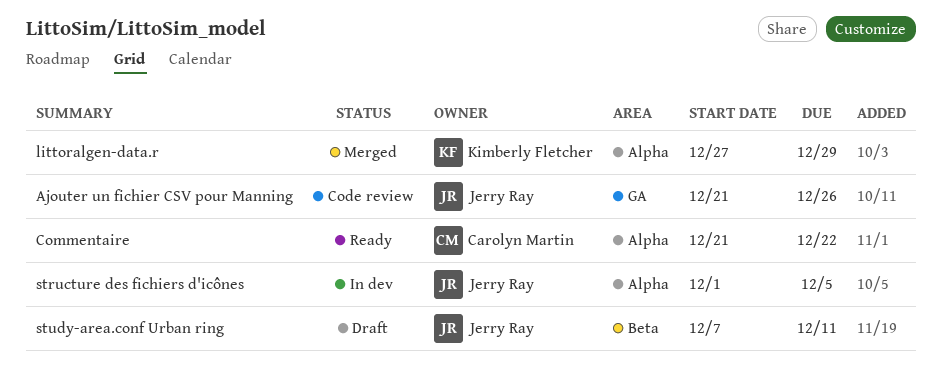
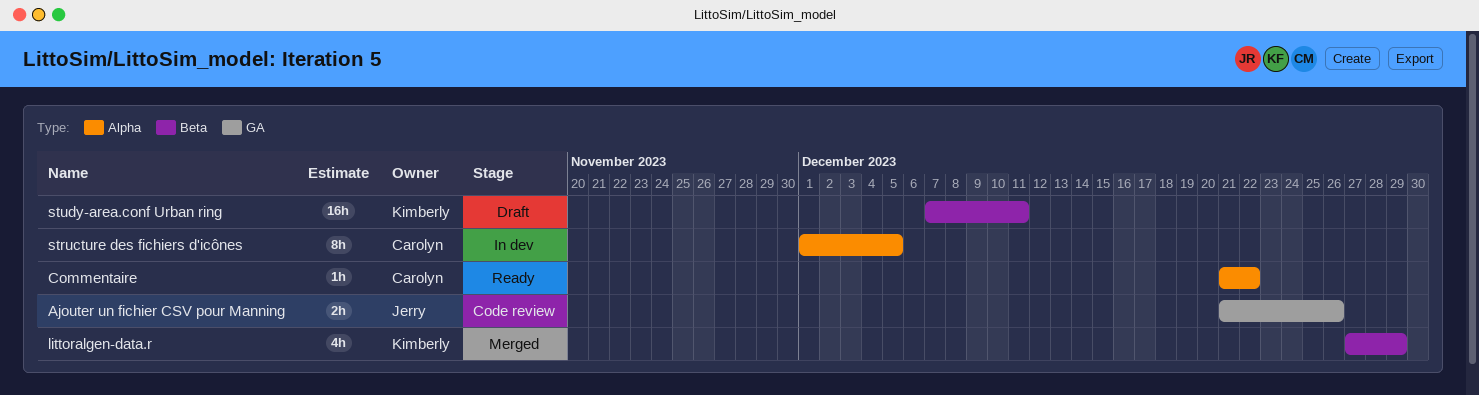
littoralgen-data.r, label: Alpha -> Beta
structure des fichiers d'icônes, owner: Jerry Ray -> Carolyn Martin
study-area.conf Urban ring, owner: Jerry Ray -> Kimberly Fletcher

